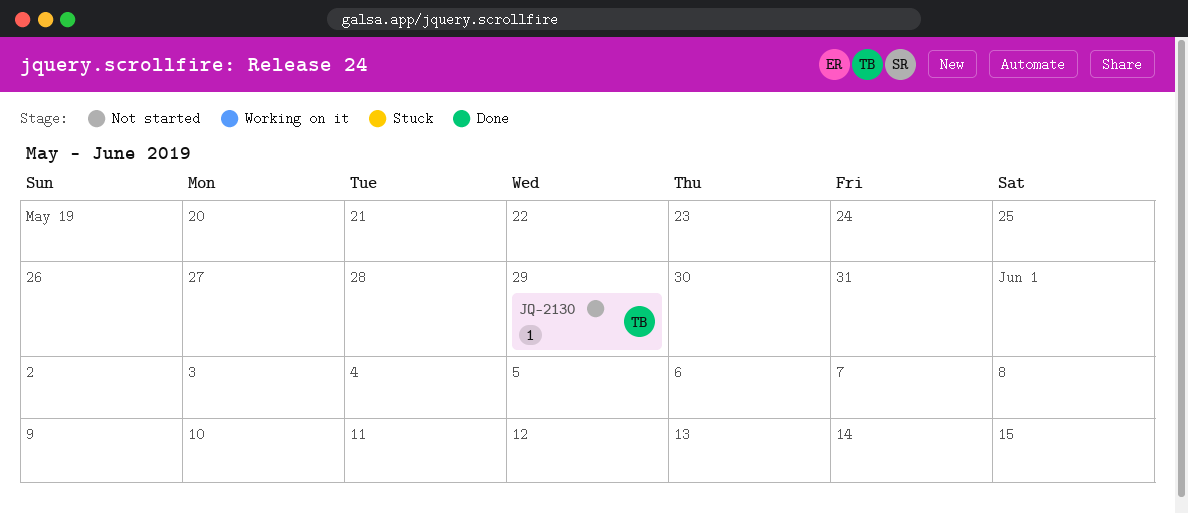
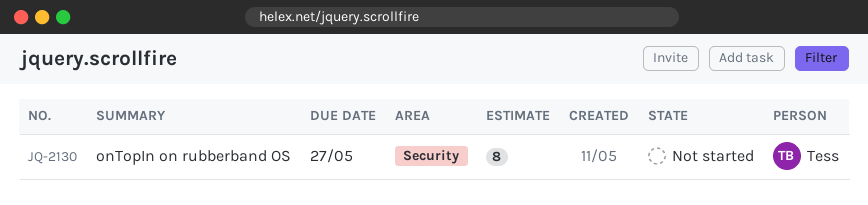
JQ-2130, estimate: 1 -> 8
JQ-2130, due: May 29 -> May 27

